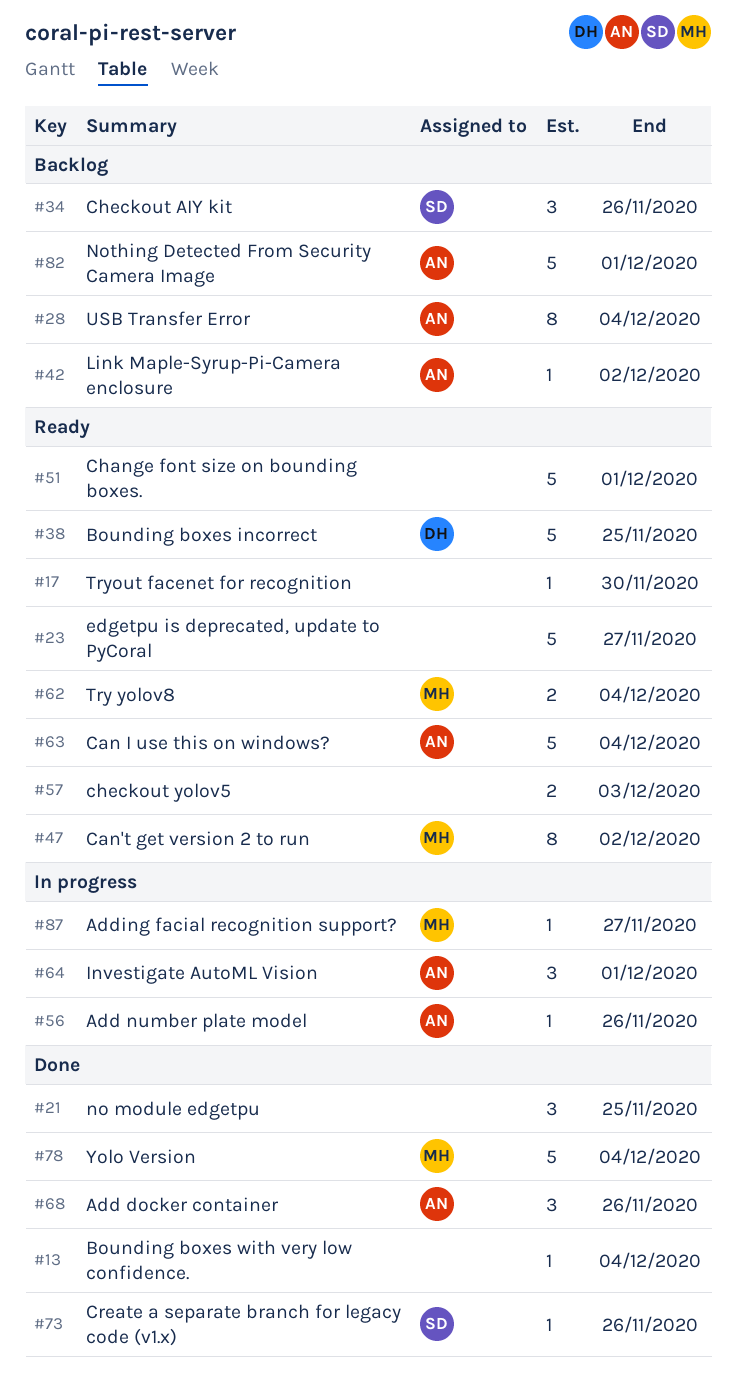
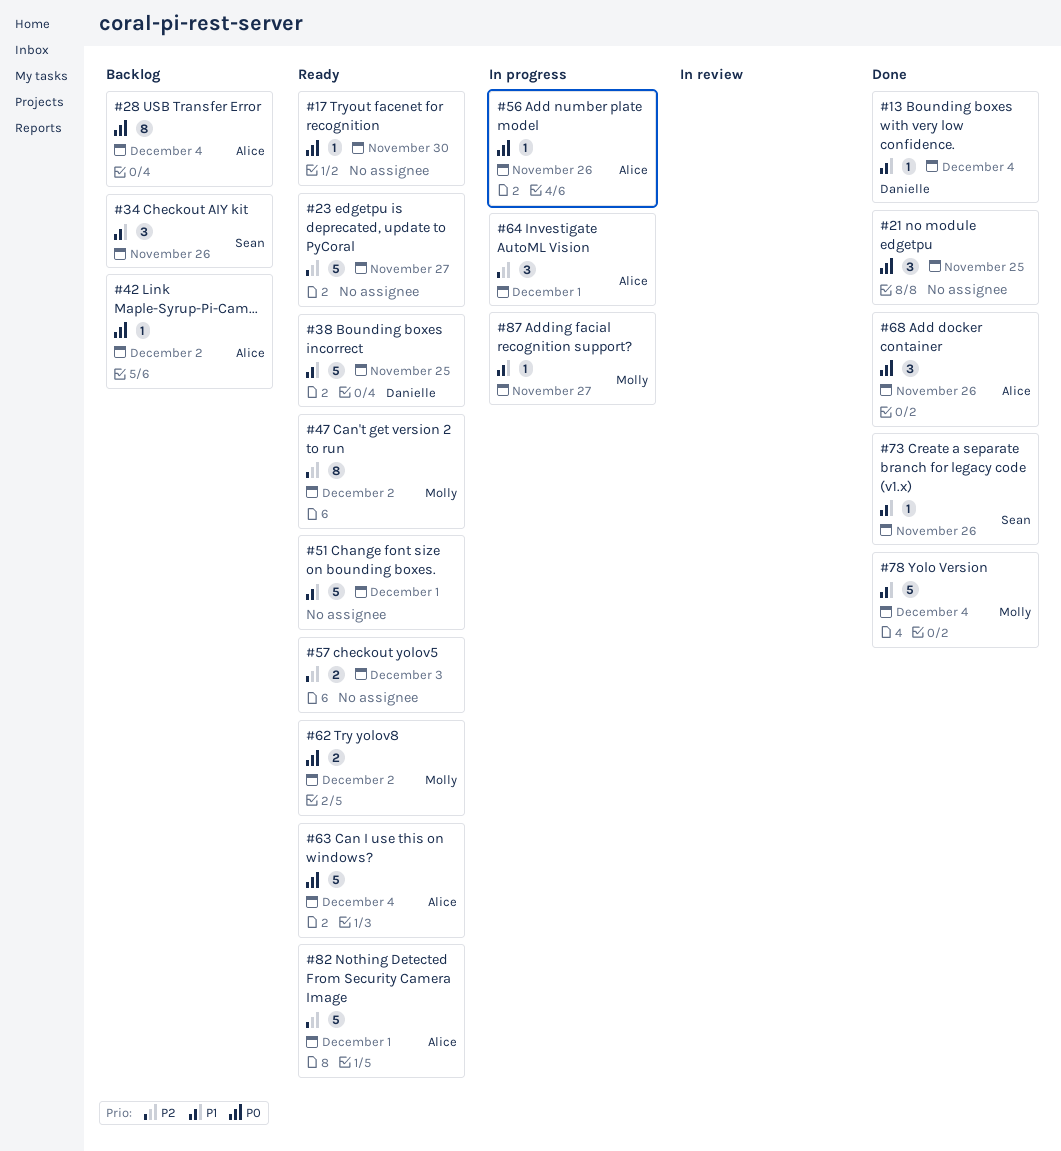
#13, owner: none -> Danielle
#62, due: Dec 4 -> Dec 2
#82, status: Backlog -> Ready

